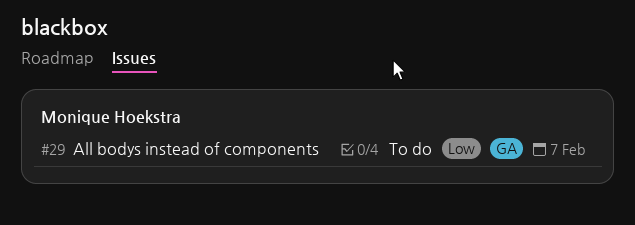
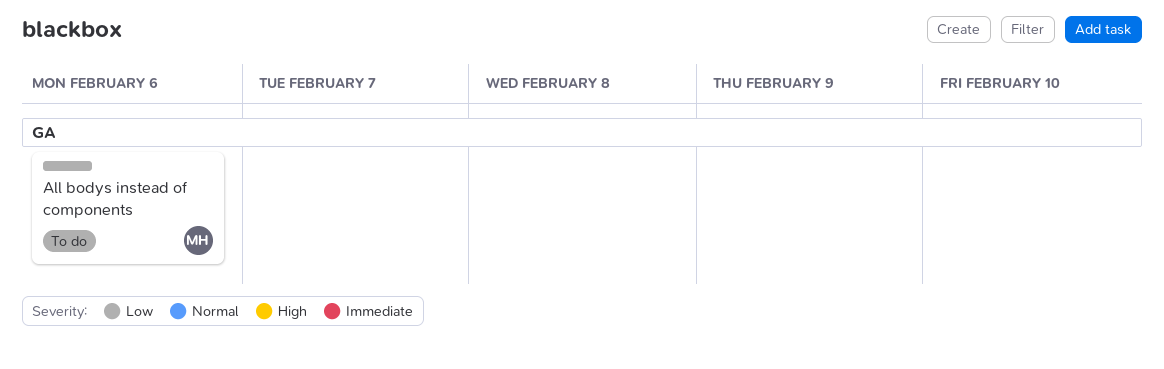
All bodys instead of components, due: Feb 7 -> Feb 6

